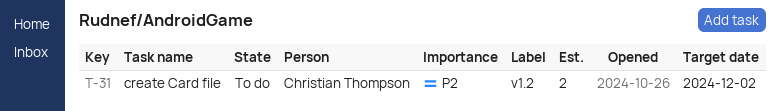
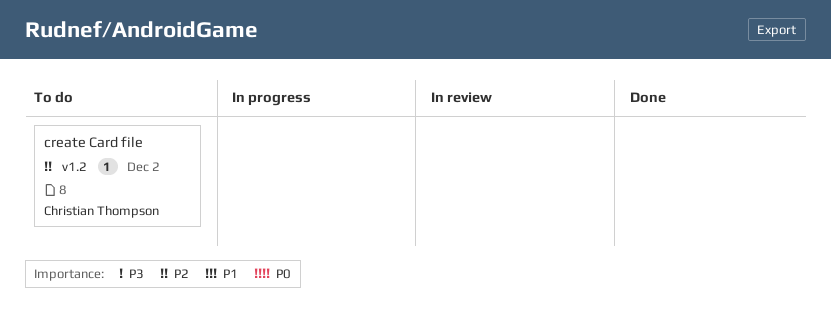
create Card file, estimate: 2 -> 1

